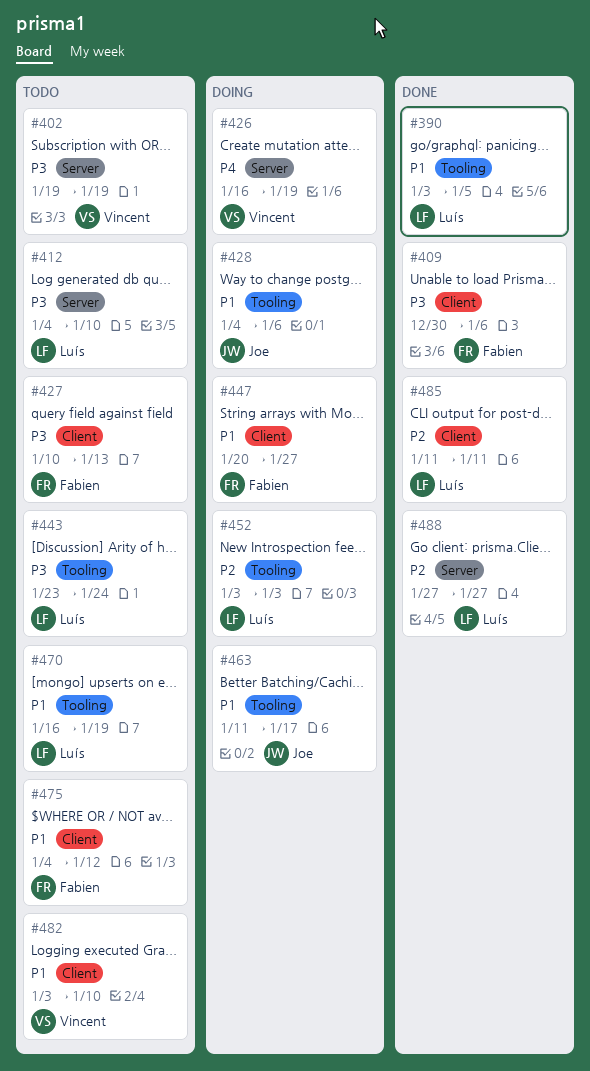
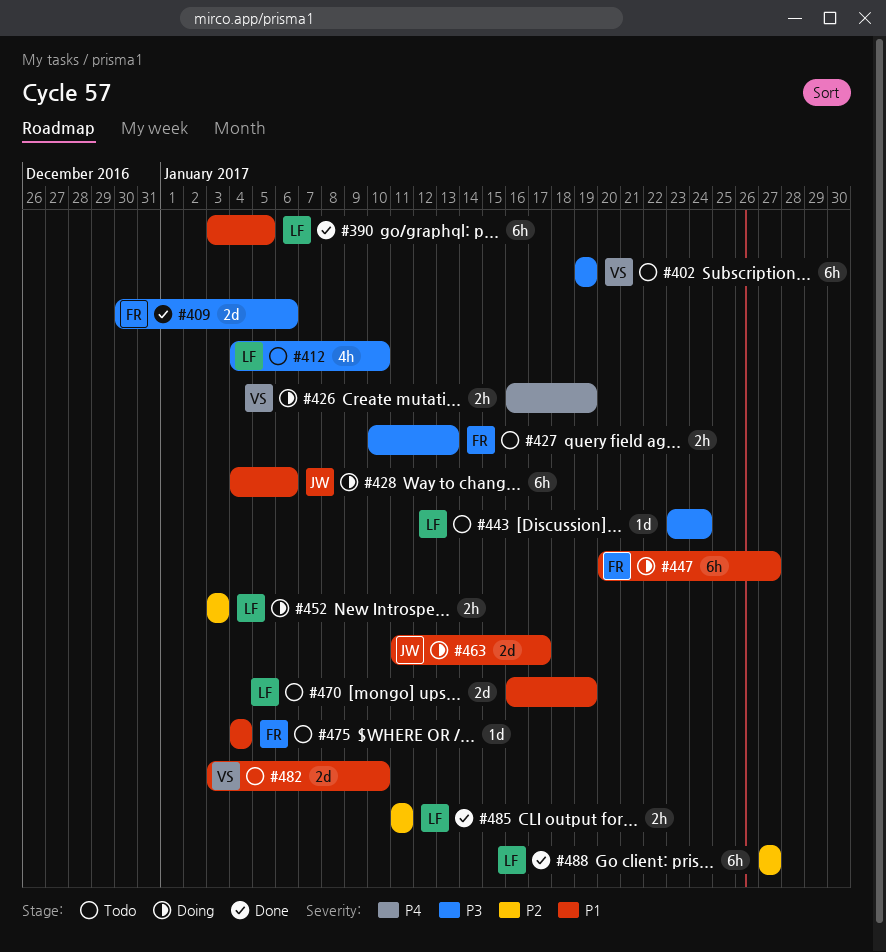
#475, due: Jan 12 -> Jan 4

